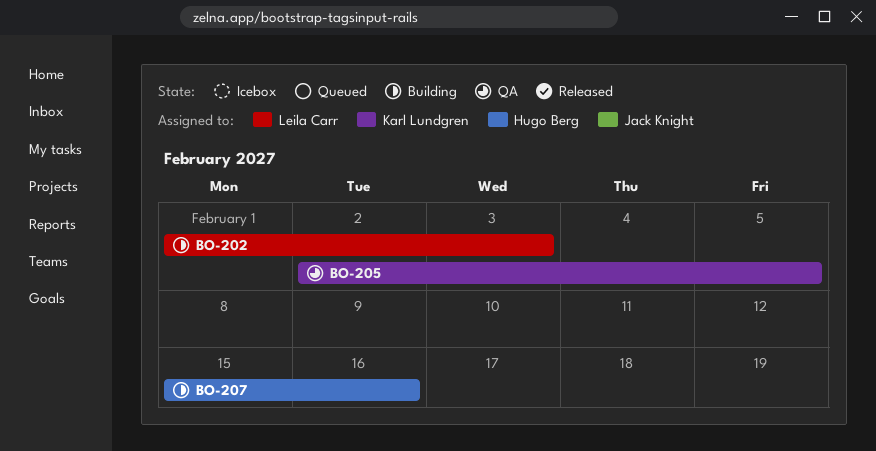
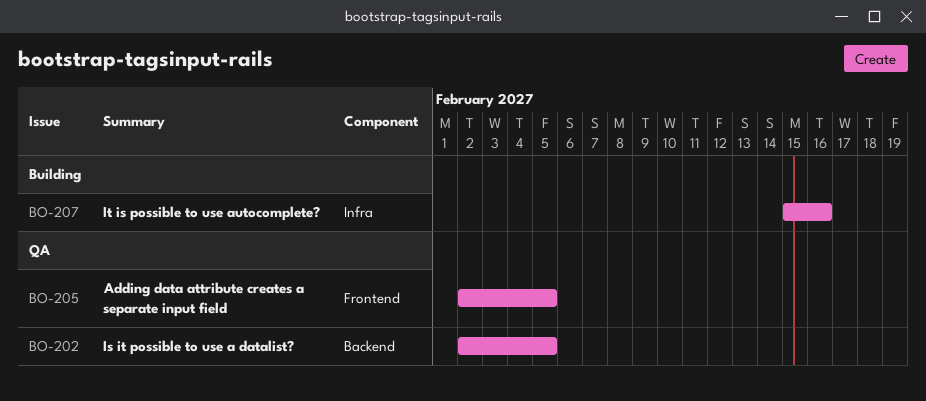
BO-202, status: Building -> QA
BO-202, start: Feb 1 -> Feb 2
BO-202, due: Feb 3 -> Feb 5

